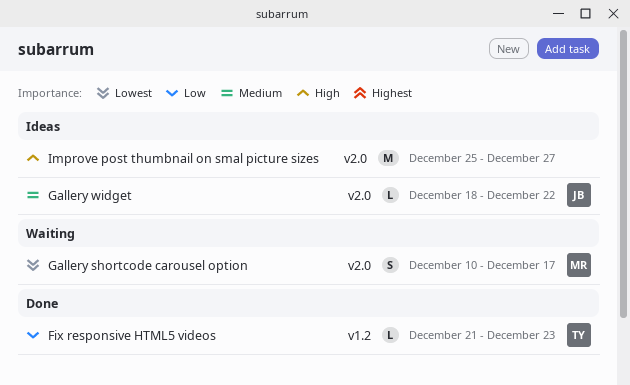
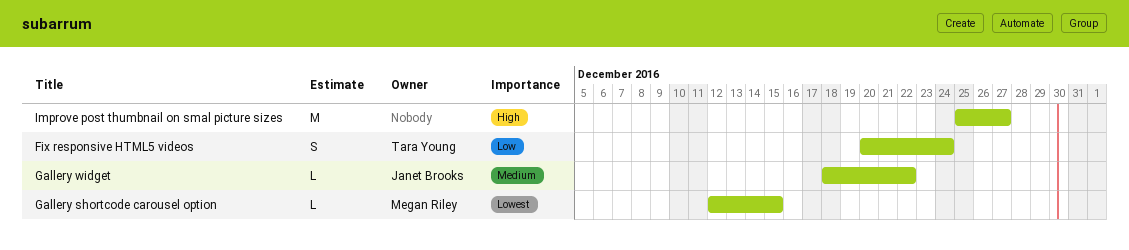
Fix responsive HTML5 videos, estimate: L -> S
Fix responsive HTML5 videos, start: Dec 21 -> Dec 20
Fix responsive HTML5 videos, due: Dec 23 -> Dec 24
Gallery shortcode carousel option, estimate: S -> L
Gallery shortcode carousel option, start: Dec 10 -> Dec 12
Gallery shortcode carousel option, due: Dec 17 -> Dec 15

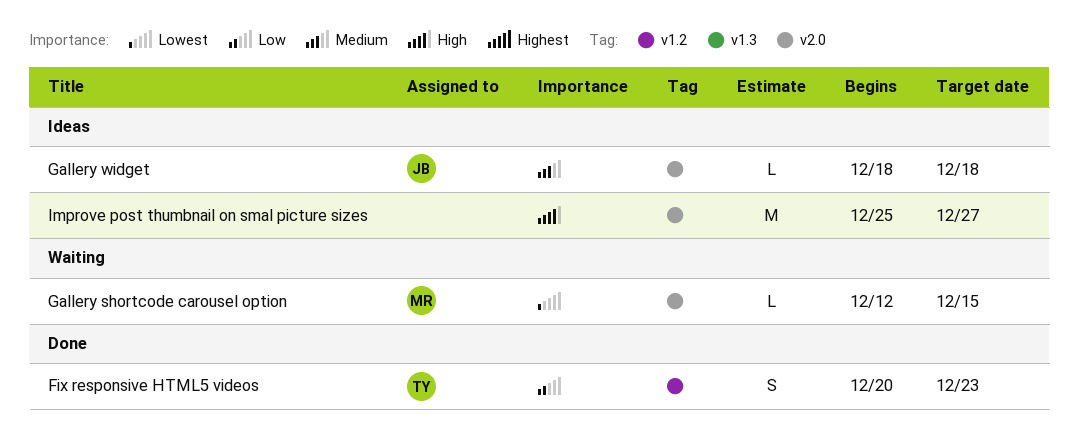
Fix responsive HTML5 videos, due: Dec 24 -> Dec 23
Gallery widget, due: Dec 22 -> Dec 18

